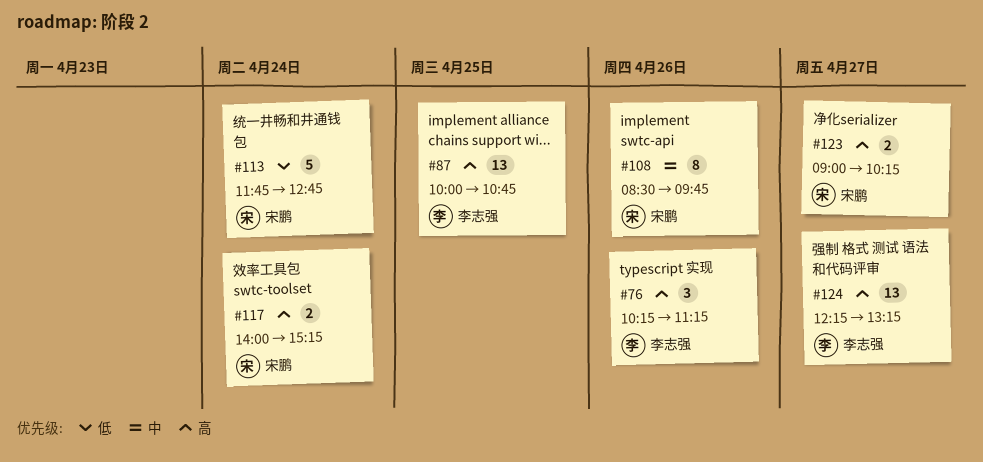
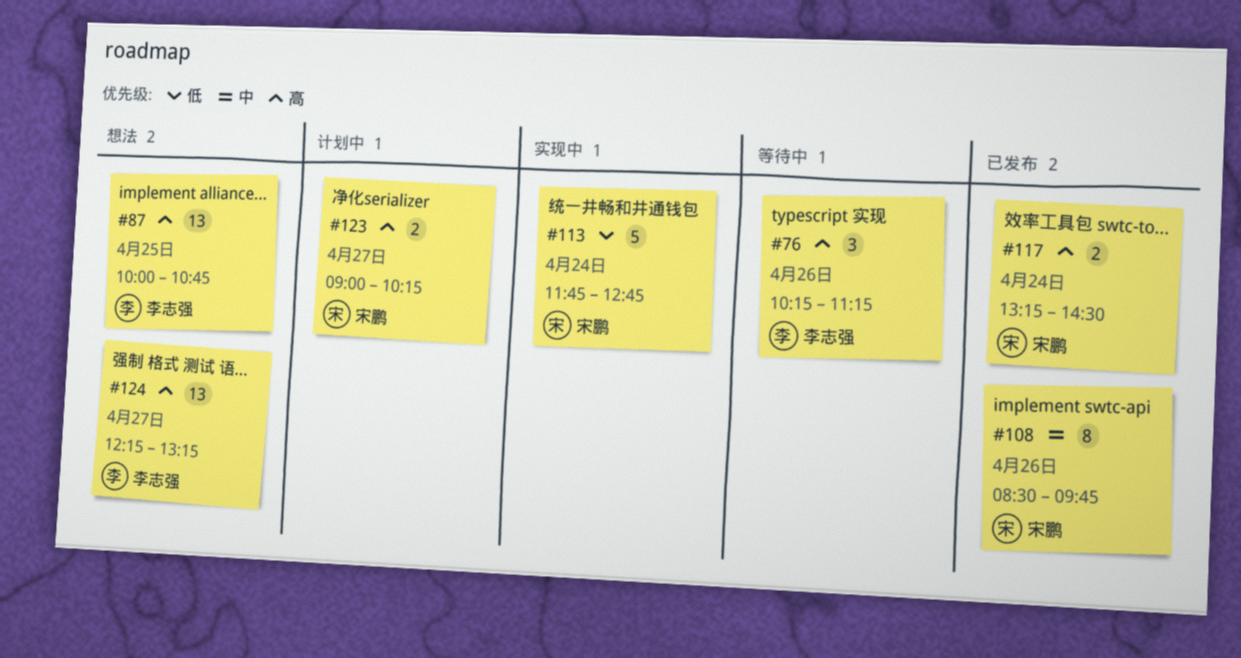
#117, begins: 14:00 -> 13:15
#117, ends: 15:15 -> 14:30

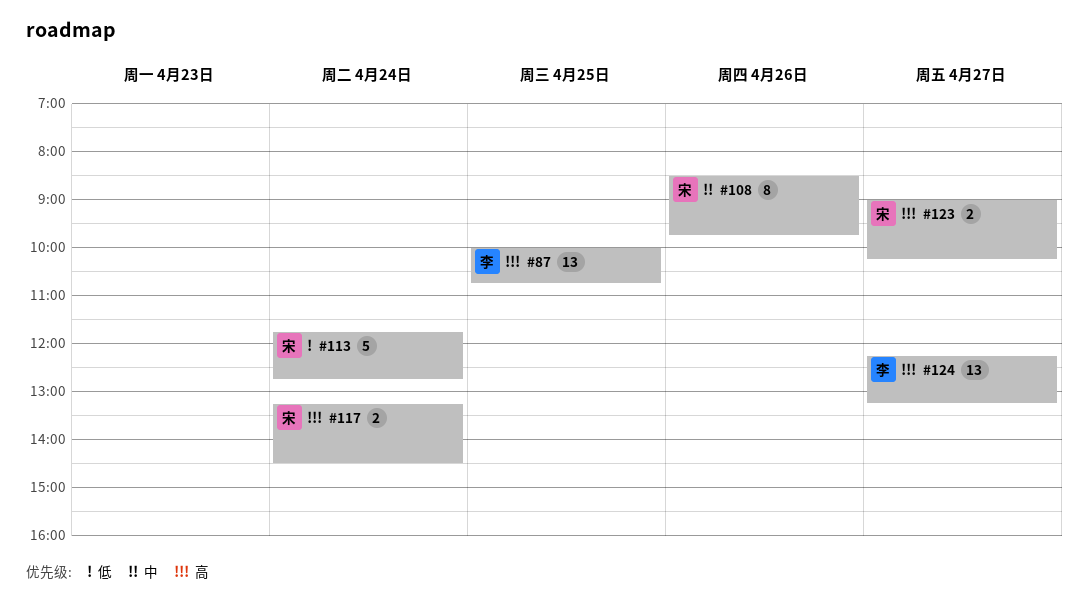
#76: present -> none

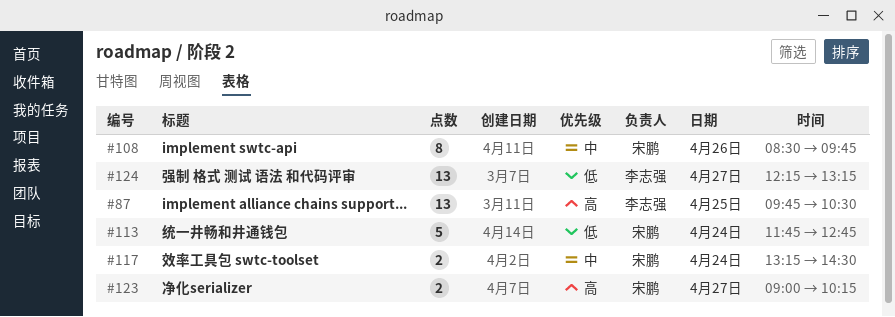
#87, begins: 10:00 -> 09:45
#87, ends: 10:45 -> 10:30
#117, priority: 高 -> 中
#124, priority: 高 -> 低

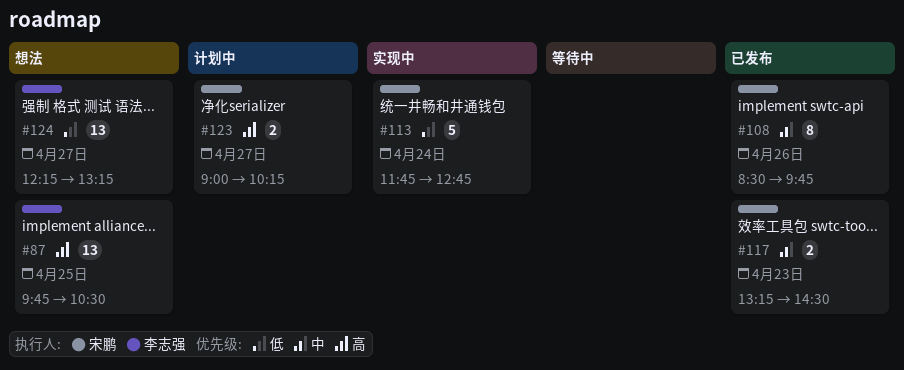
#117, day: Apr 24 -> Apr 23

